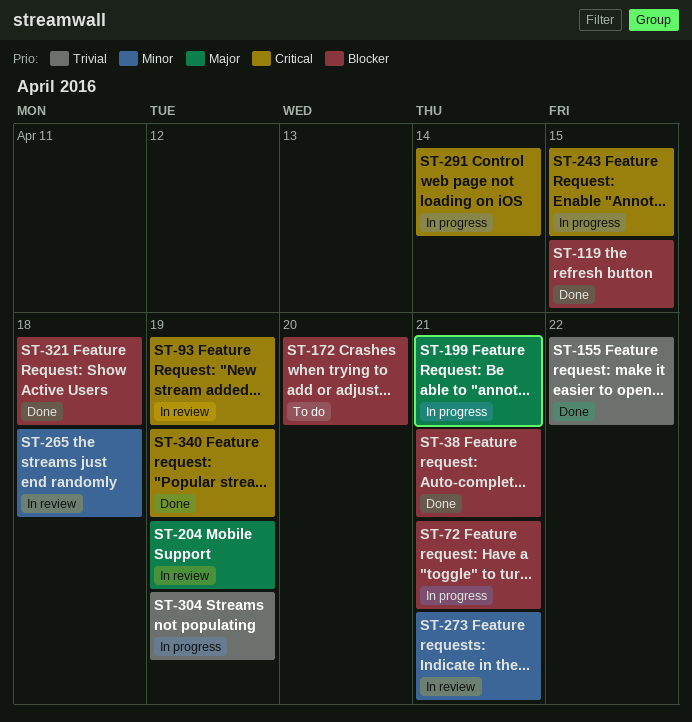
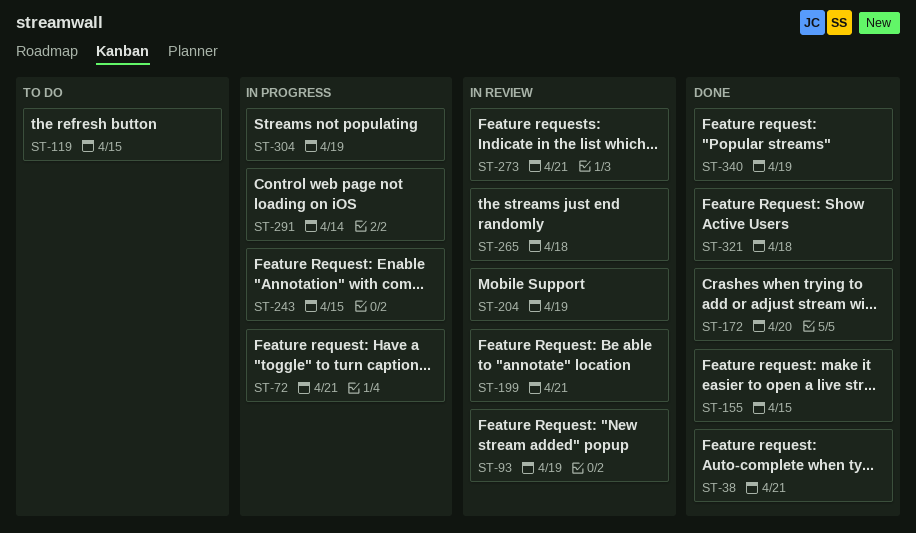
ST-119, status: Done -> To do
ST-155, due: Apr 22 -> Apr 15
ST-172, status: To do -> Done
ST-199, status: In progress -> In review

